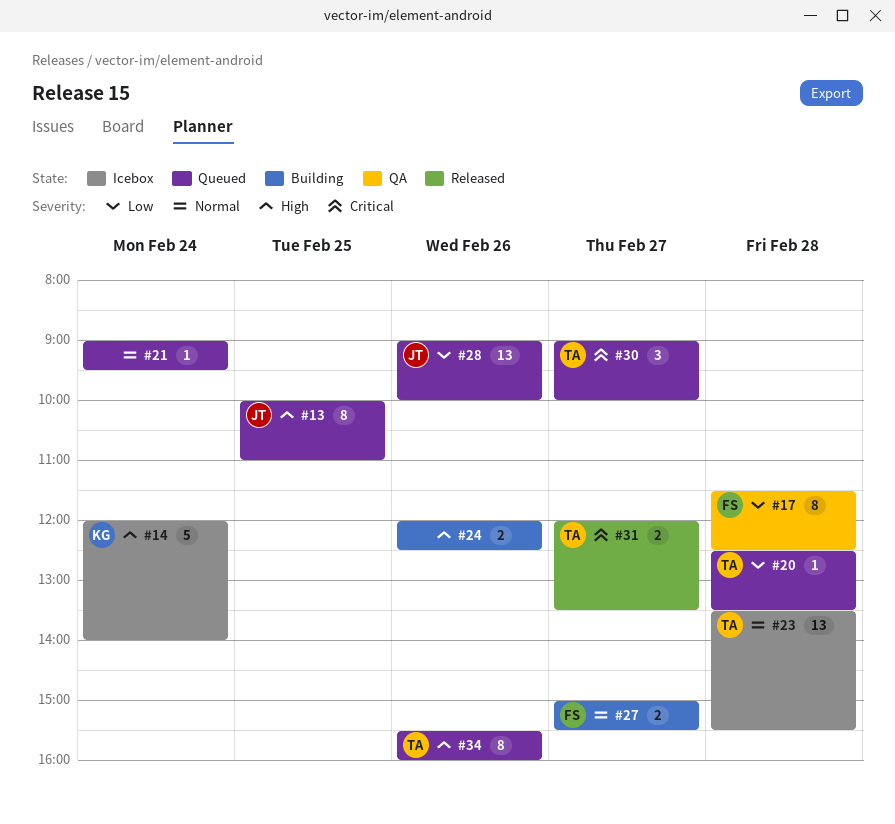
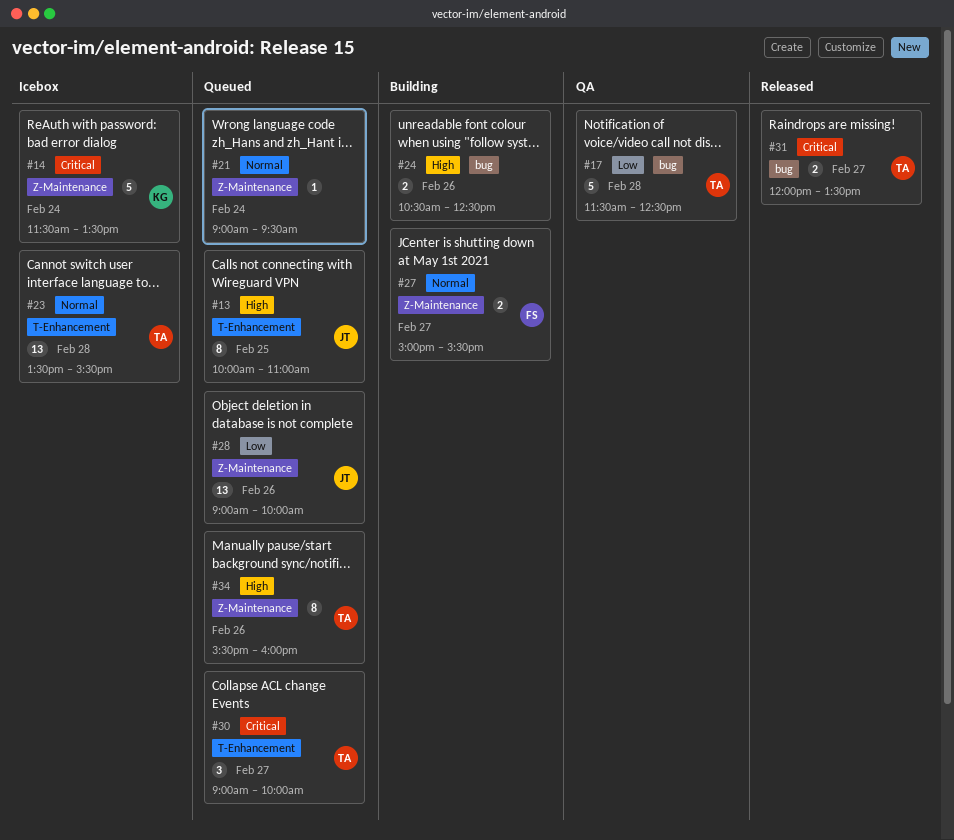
#14, priority: High -> Critical
#14, begins: 12:00 -> 11:30
#14, ends: 14:00 -> 13:30
#17, owner: FS -> TA
#17, estimate: 8 -> 5
#20: present -> none
#24, begins: 12:00 -> 10:30

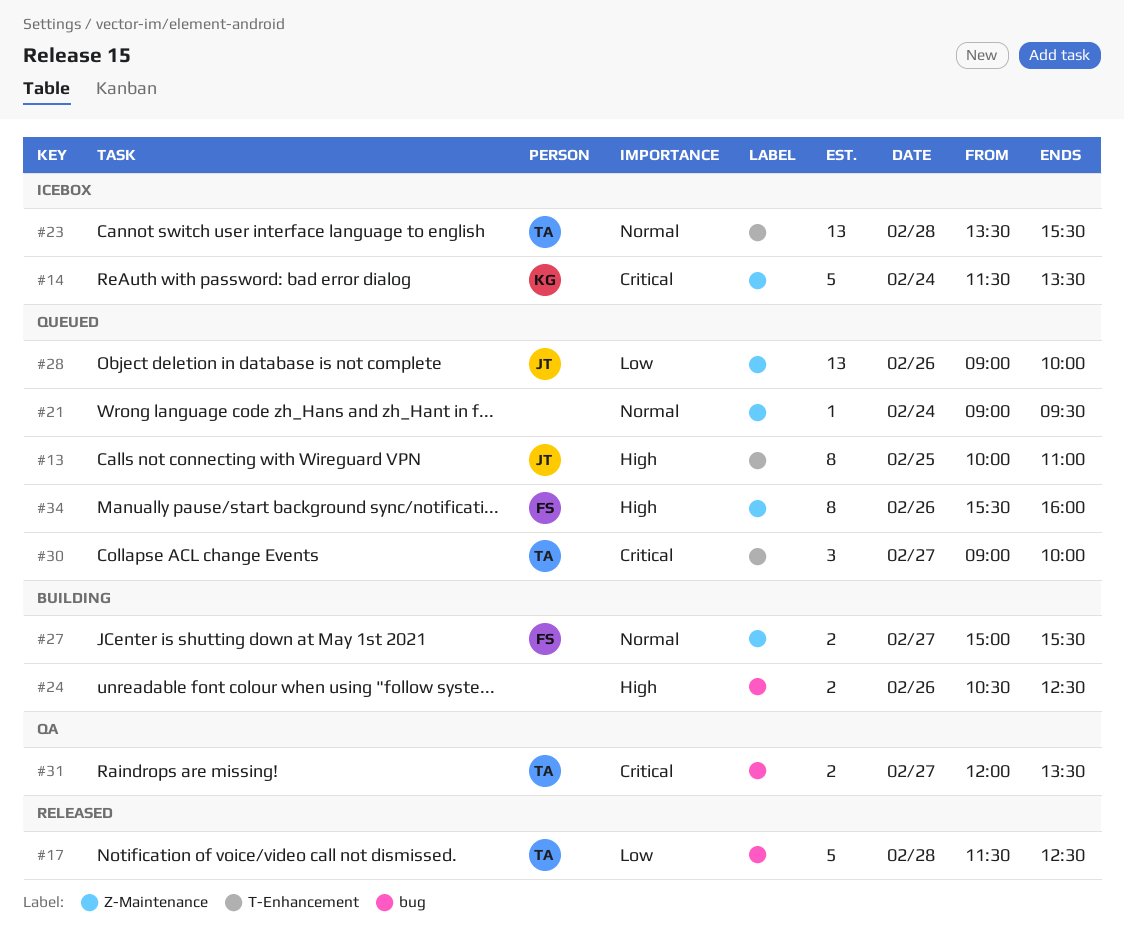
#17, status: QA -> Released
#31, status: Released -> QA
#34, owner: TA -> FS

